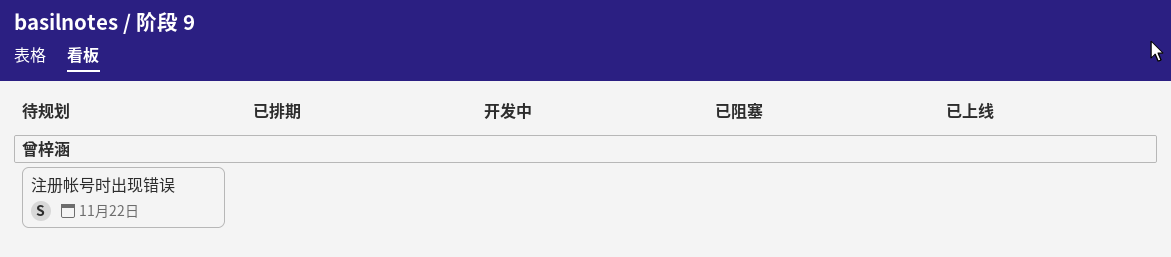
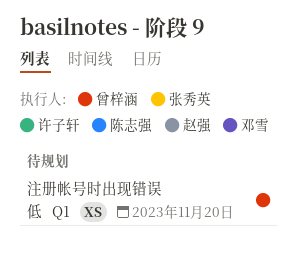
注册帐号时出现错误, estimate: S -> XS
注册帐号时出现错误, due: Nov 22 -> Nov 20

